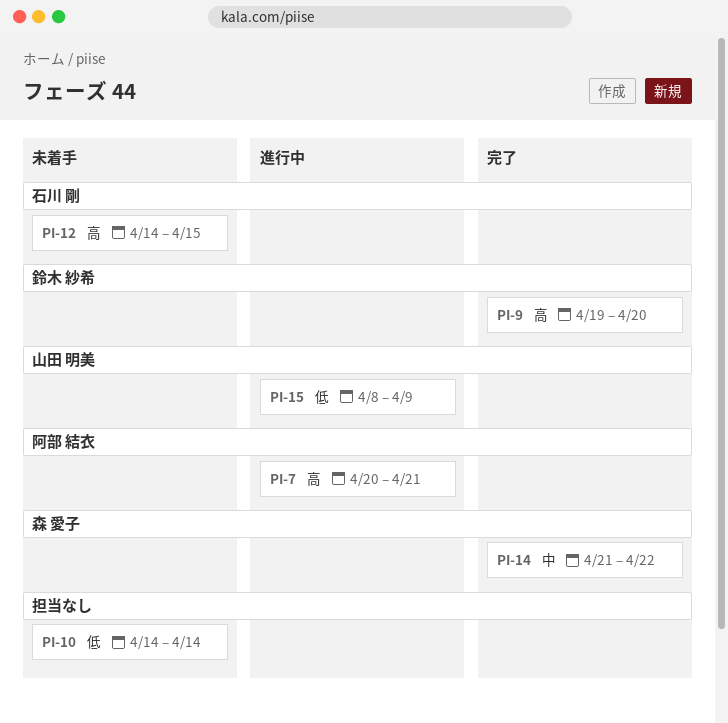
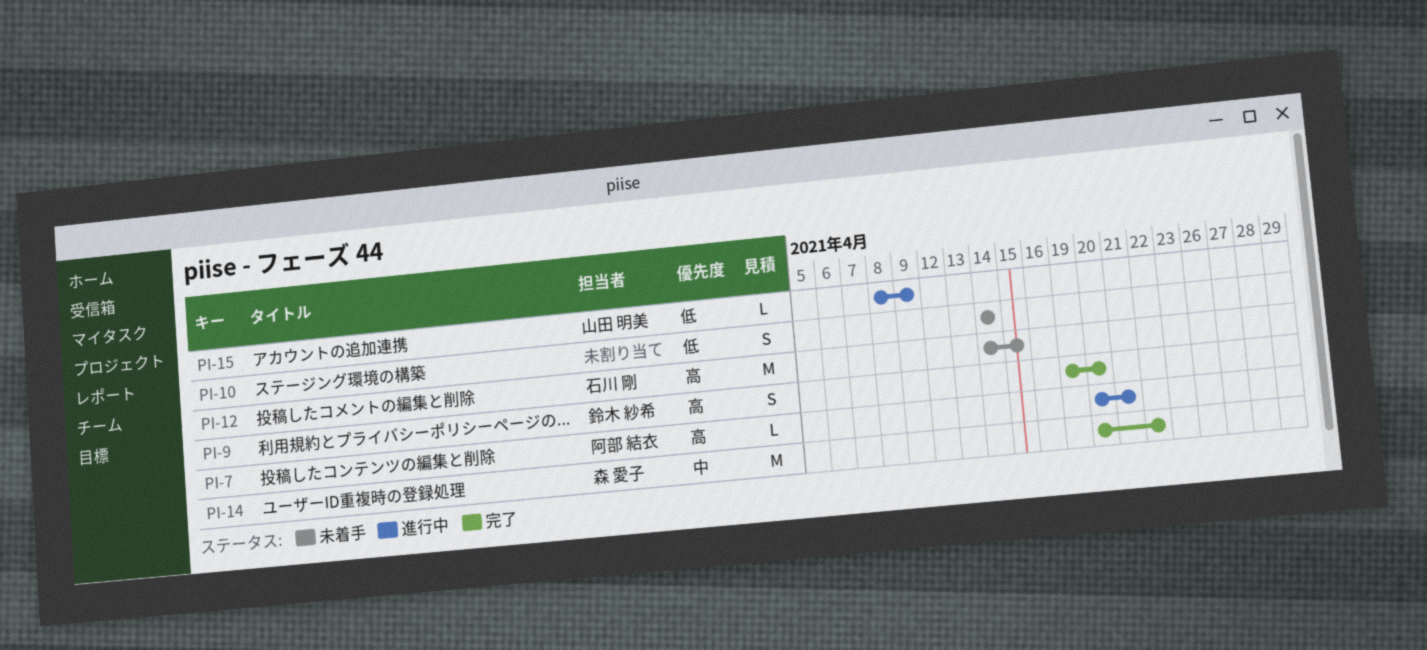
PI-14, start: Apr 21 -> Apr 20

